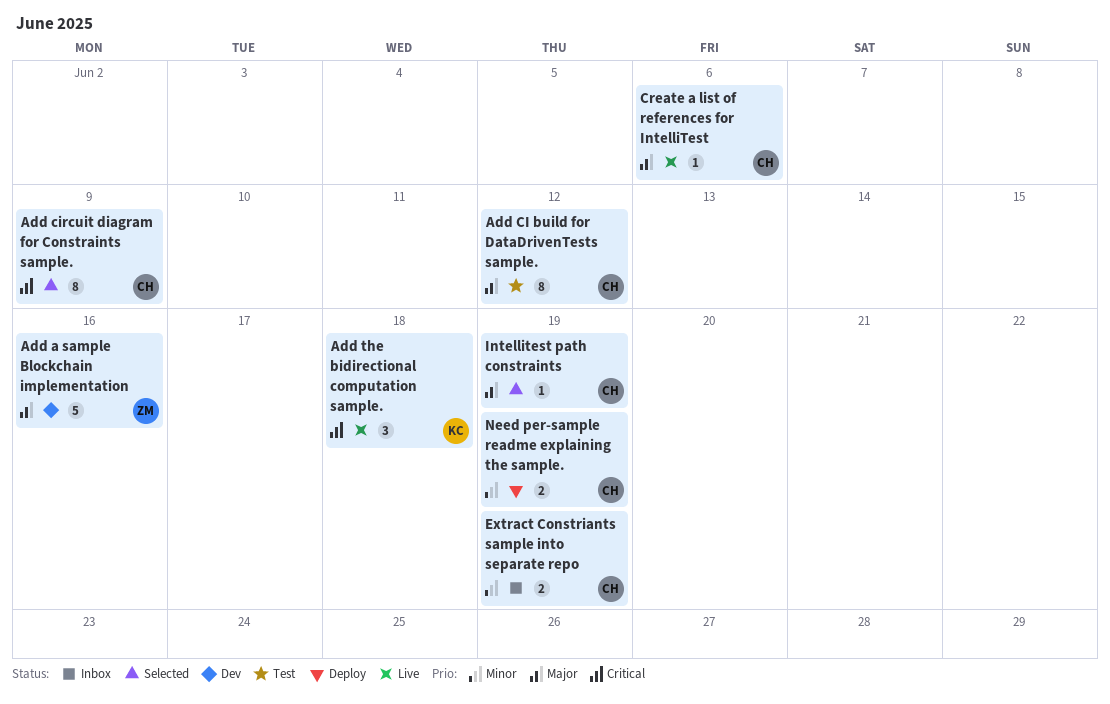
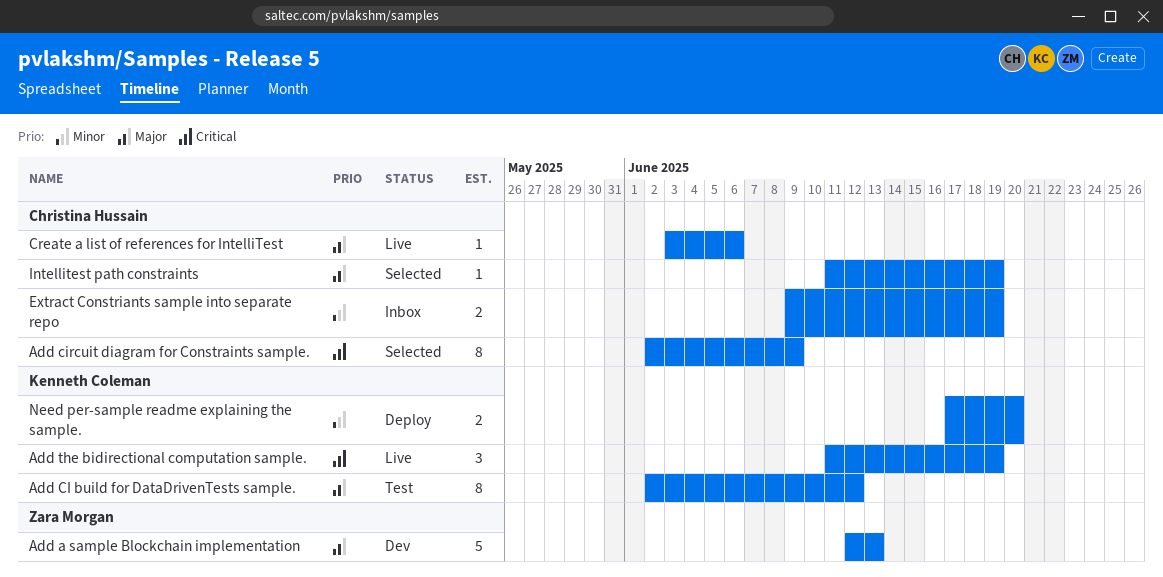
Add a sample Blockchain implementation, due: Jun 16 -> Jun 13
Add CI build for DataDrivenTests sample., owner: Christina Hussain -> Kenneth Coleman
Add the bidirectional computation sample., due: Jun 18 -> Jun 19
Need per-sample readme explaining the sample., owner: Christina Hussain -> Kenneth Coleman
Need per-sample readme explaining the sample., due: Jun 19 -> Jun 20

